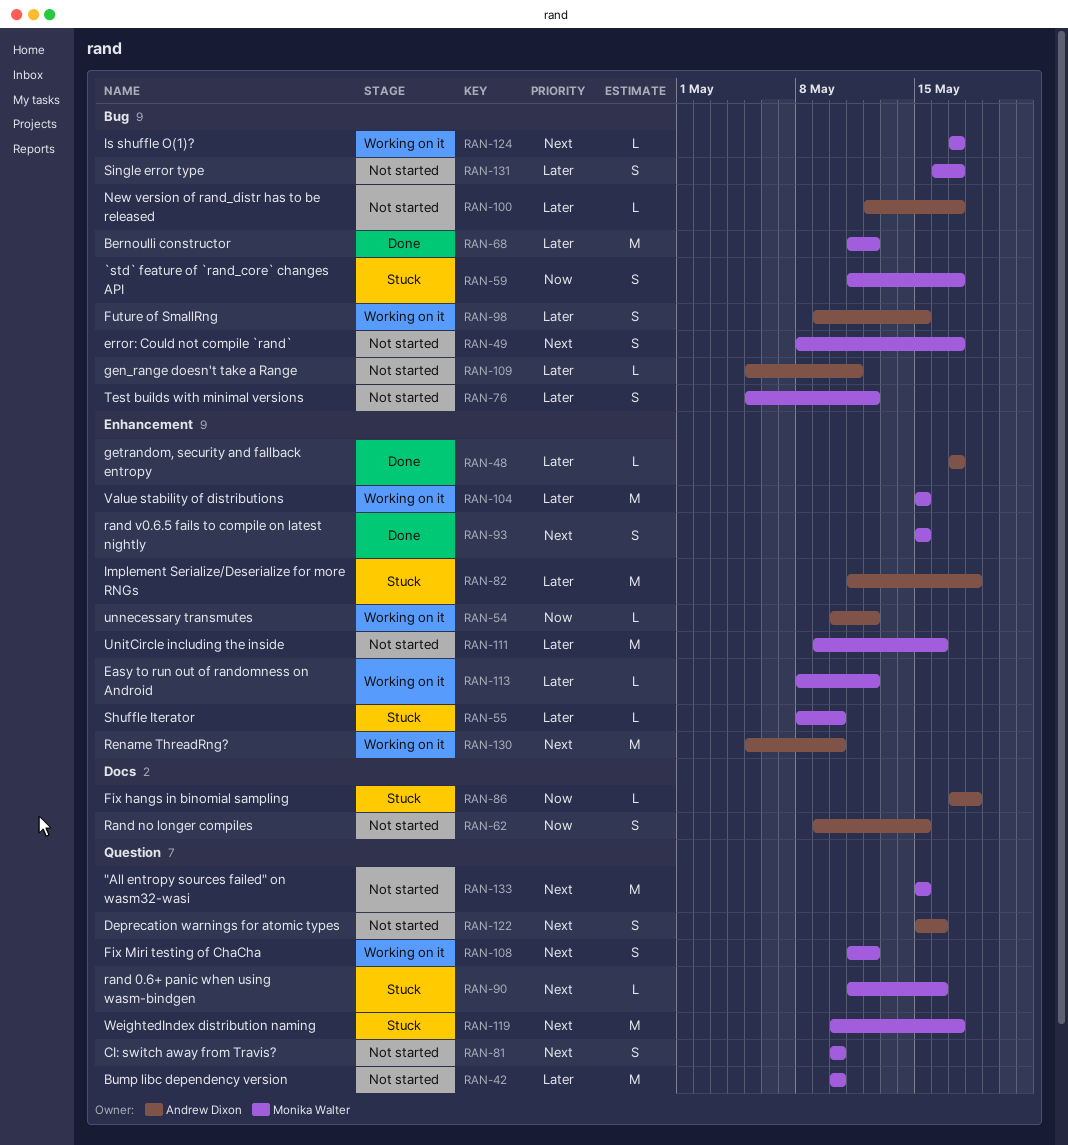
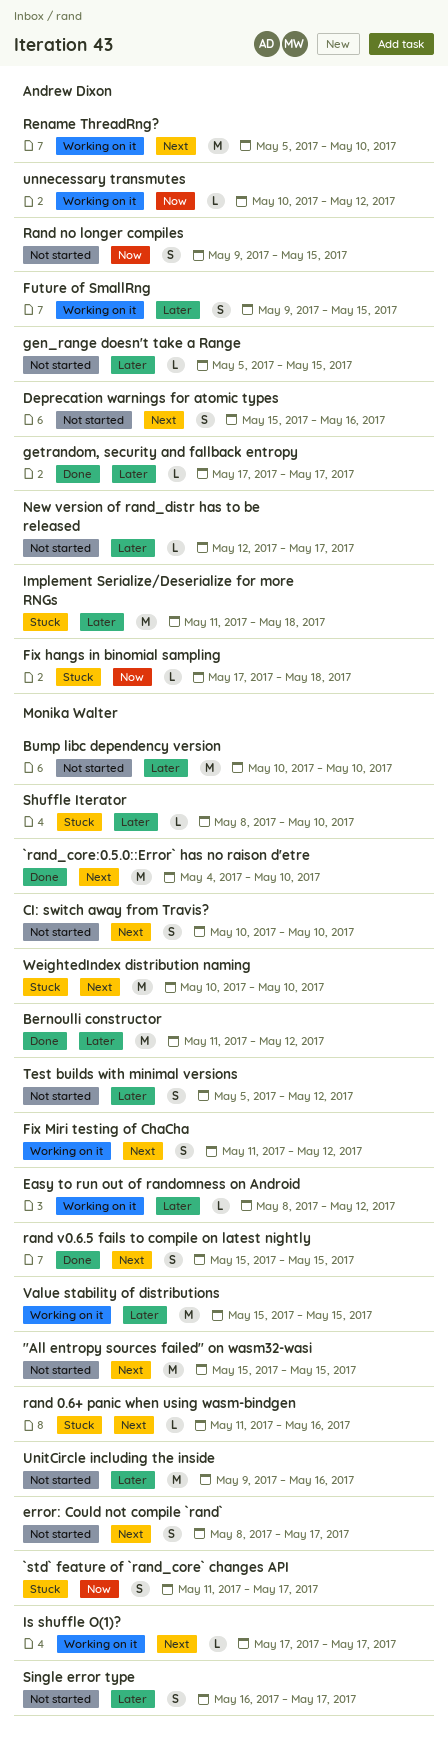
`rand_core:0.5.0::Error` has no raison d'etre: none -> present
gen_range doesn't take a Range, due: May 11 -> May 15
WeightedIndex distribution naming, due: May 17 -> May 10

